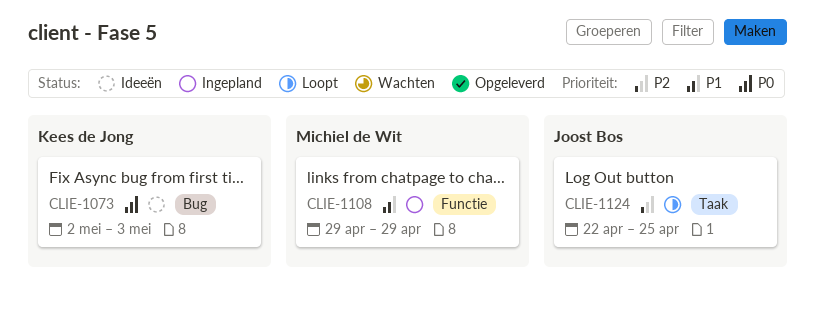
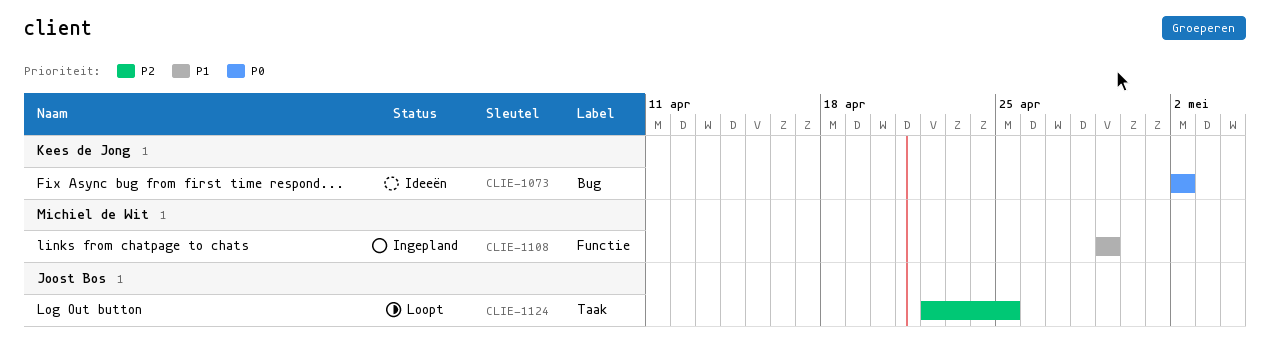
CLIE-1073, due: May 3 -> May 2

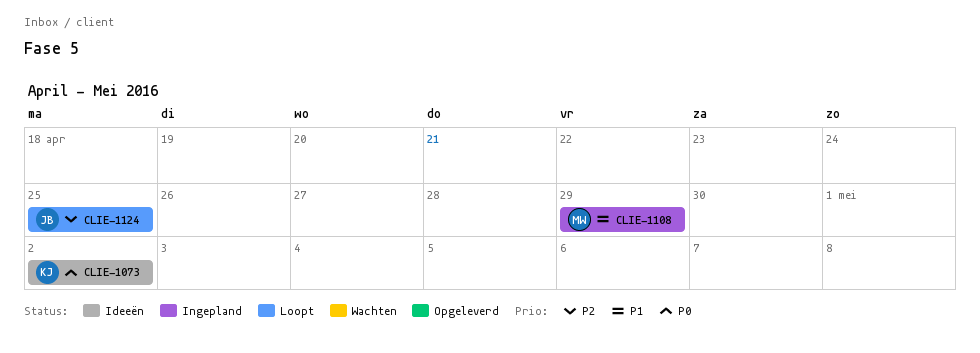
CLIE-1124, start: Apr 22 -> Apr 25

